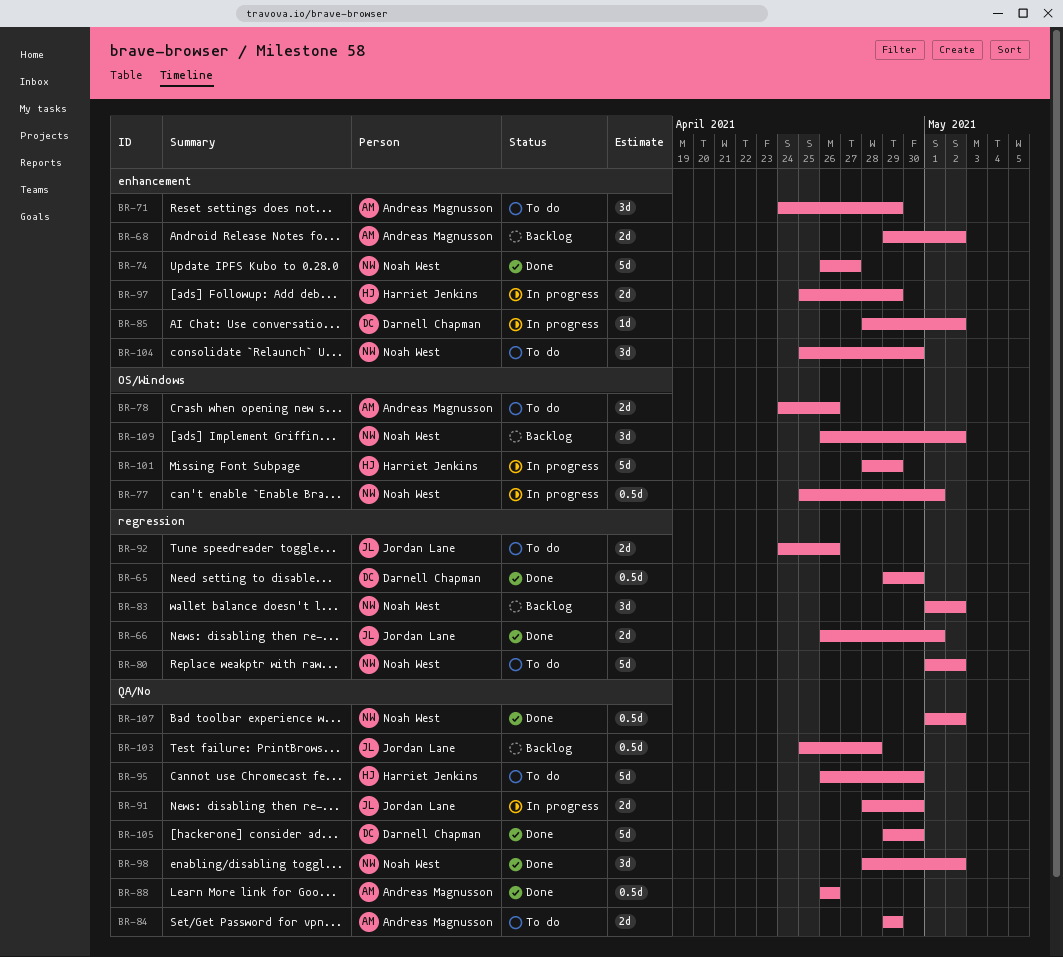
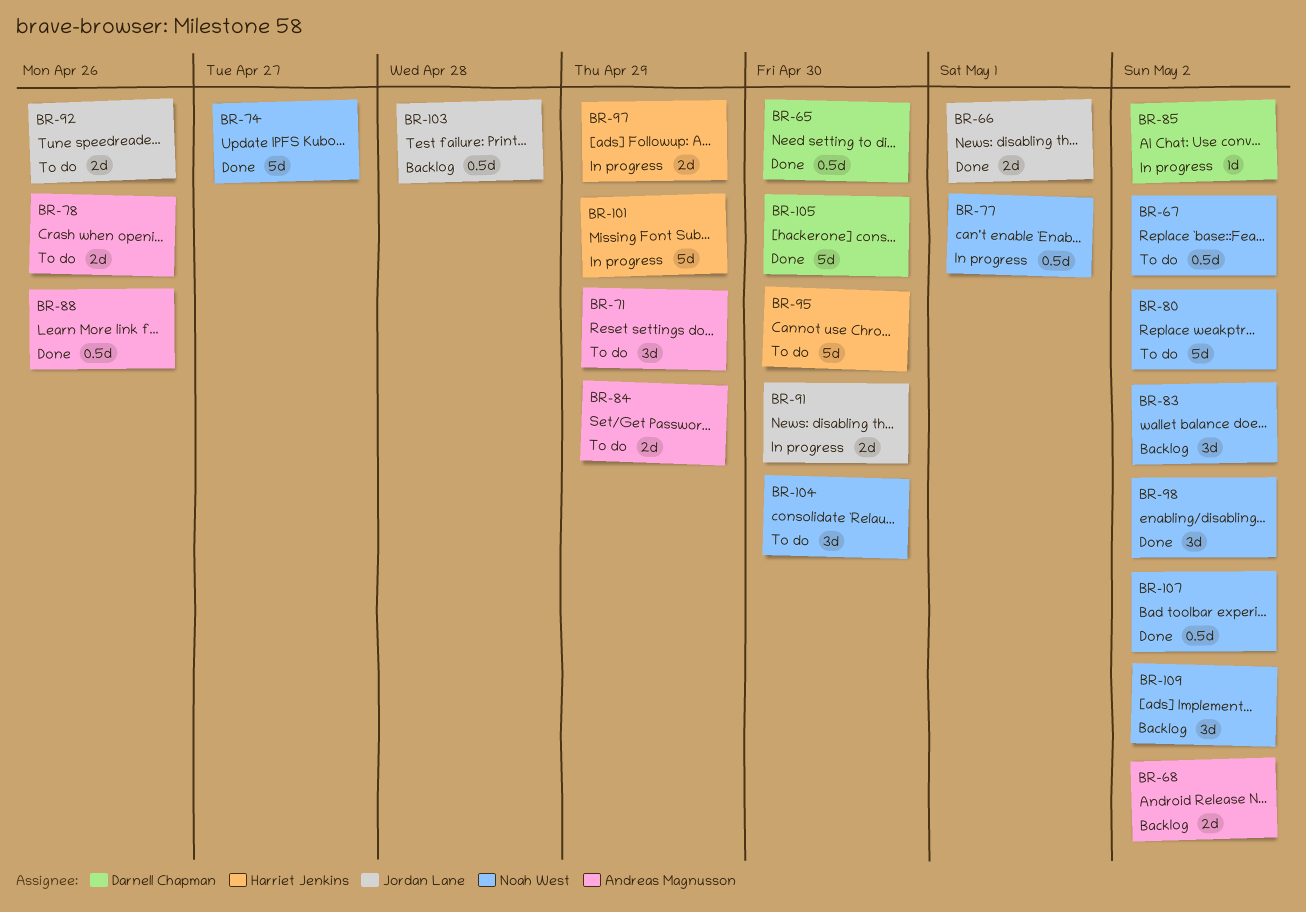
BR-67: none -> present

